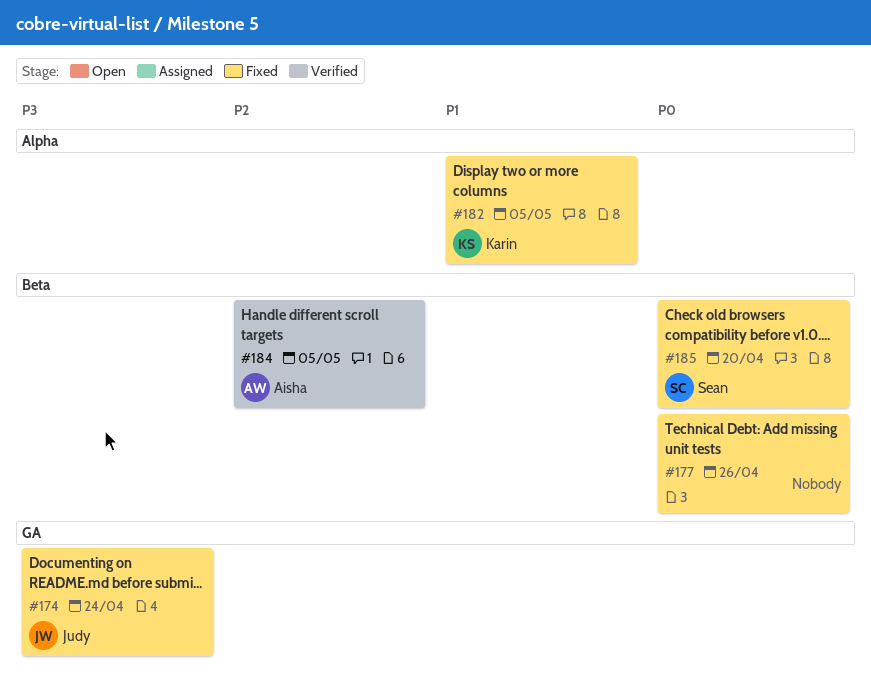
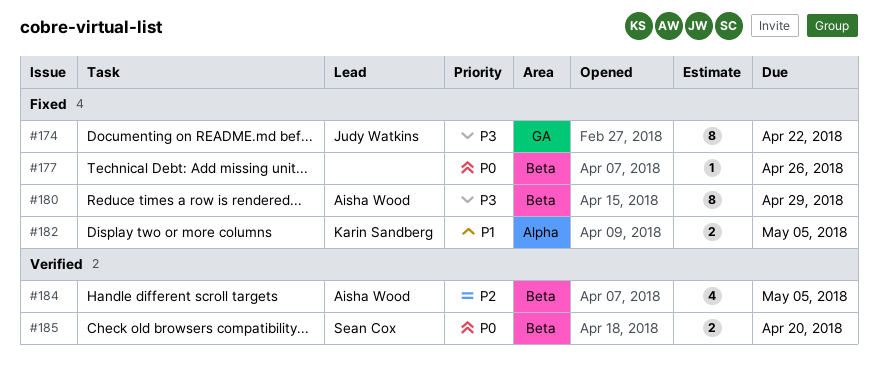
#174, due: Apr 24 -> Apr 22
#180: none -> present
#185, status: Fixed -> Verified

